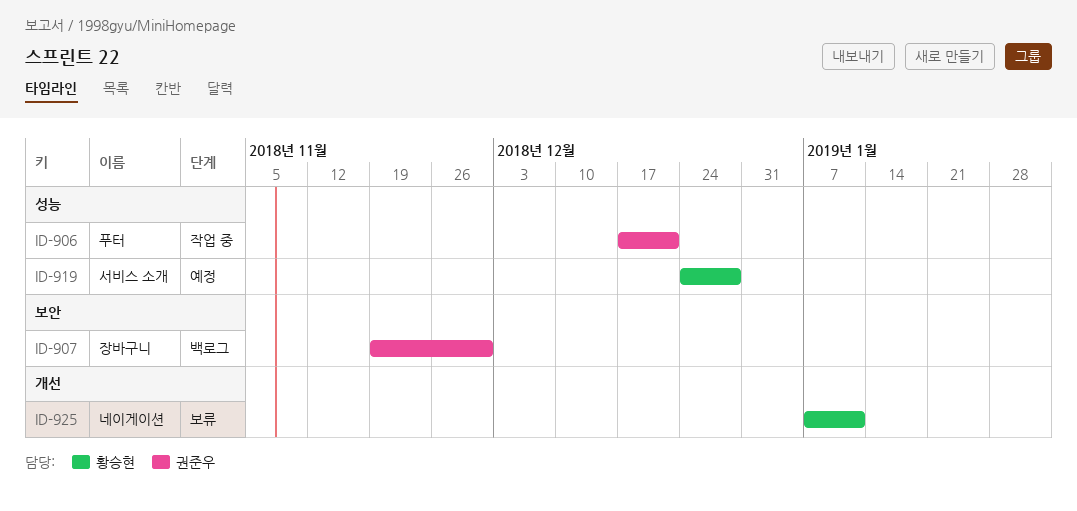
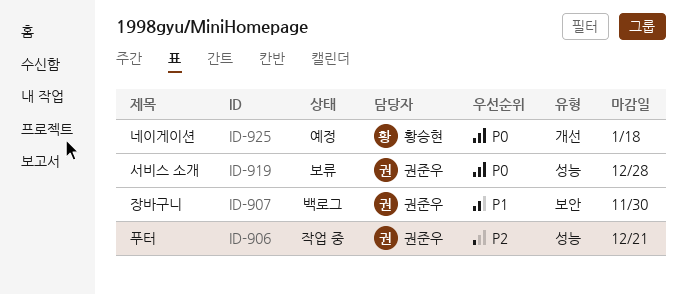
ID-919, status: 예정 -> 보류
ID-919, owner: 황승현 -> 권준우
ID-925, status: 보류 -> 예정
ID-925, due: Jan 11 -> Jan 18

